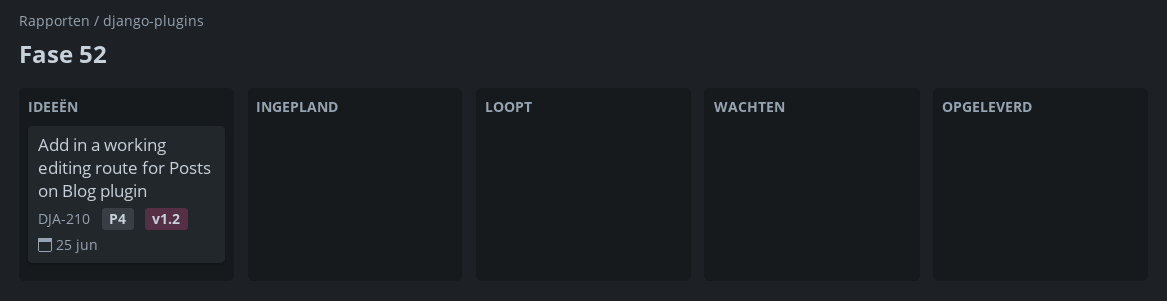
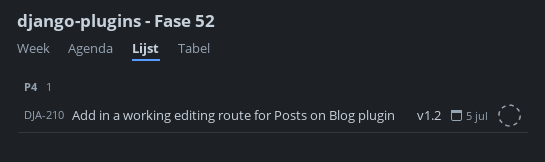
DJA-210, due: Jun 25 -> Jul 5

